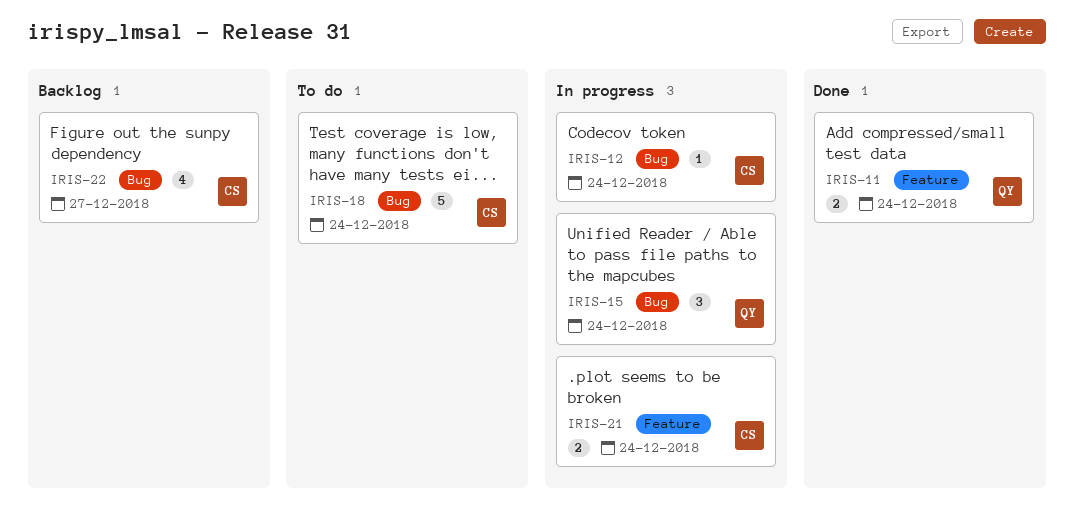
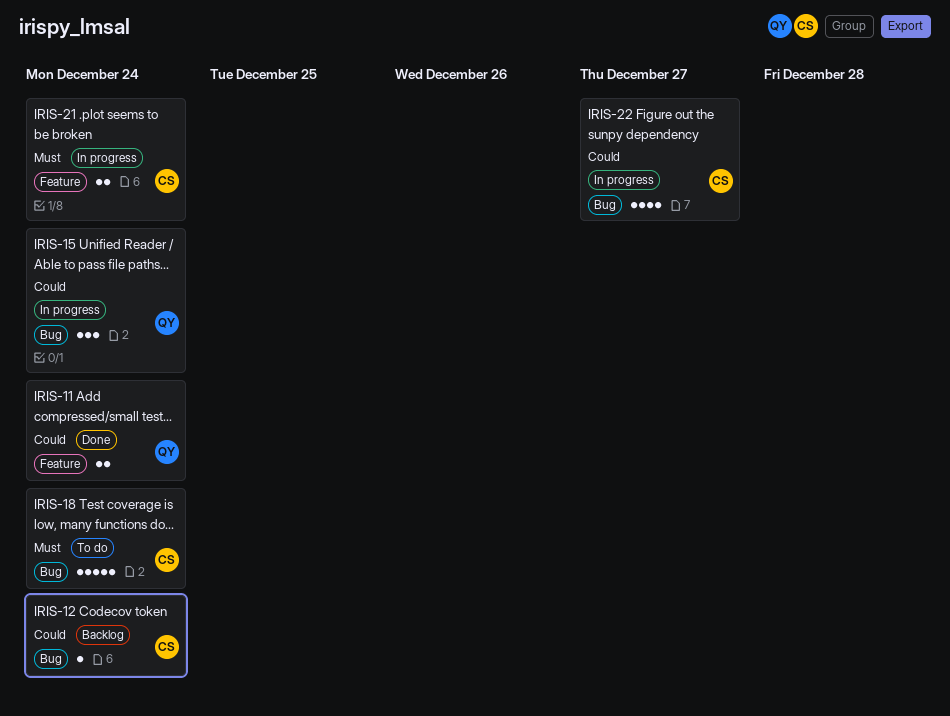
IRIS-12, status: In progress -> Backlog
IRIS-22, status: Backlog -> In progress

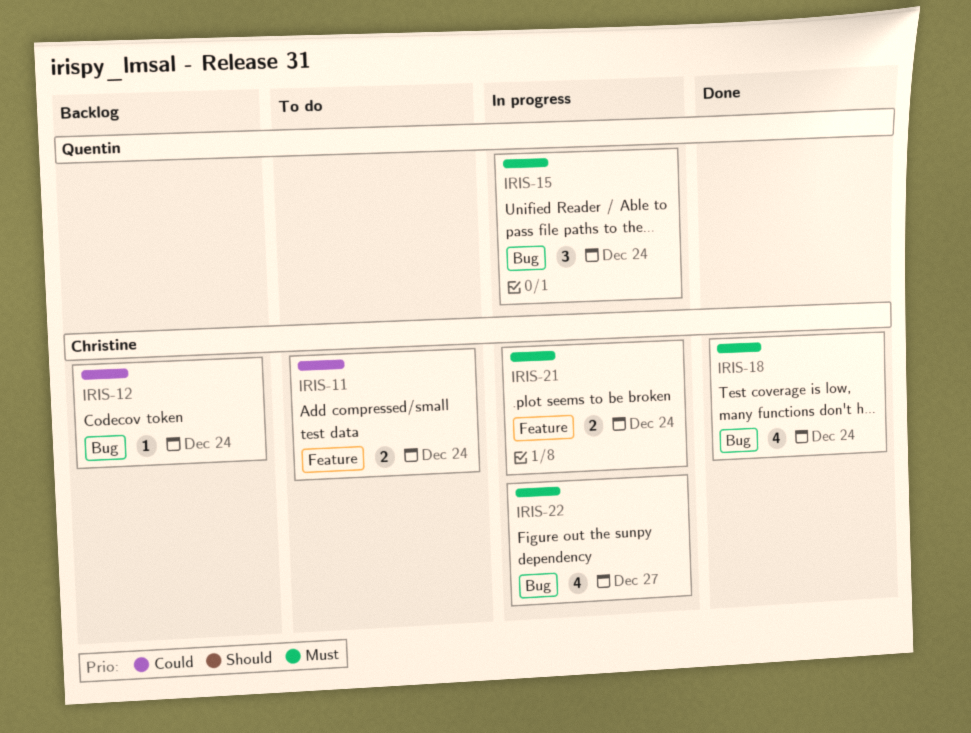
IRIS-11, status: Done -> To do
IRIS-11, owner: Quentin -> Christine
IRIS-15, priority: Could -> Must
IRIS-18, status: To do -> Done
IRIS-18, estimate: 5 -> 4
IRIS-22, priority: Could -> Must

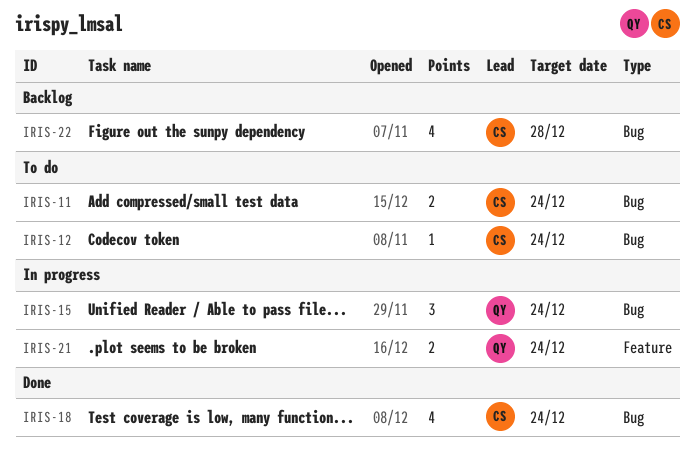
IRIS-11, label: Feature -> Bug
IRIS-12, status: Backlog -> To do
IRIS-21, owner: Christine -> Quentin
IRIS-22, status: In progress -> Backlog
IRIS-22, due: Dec 27 -> Dec 28

